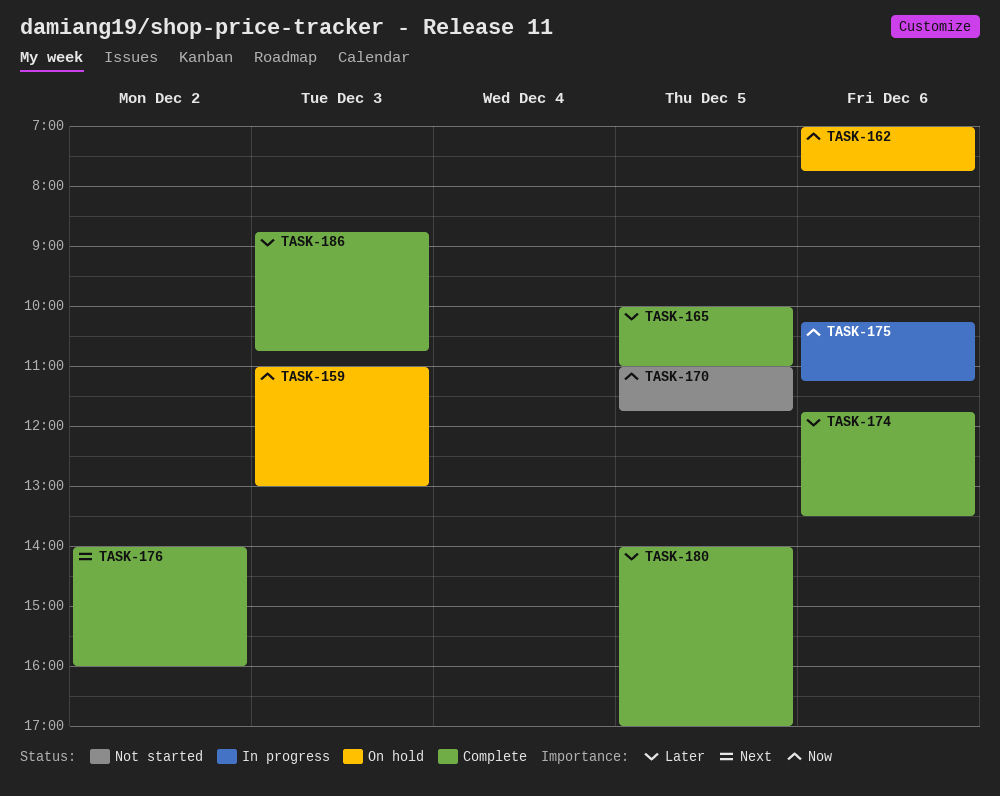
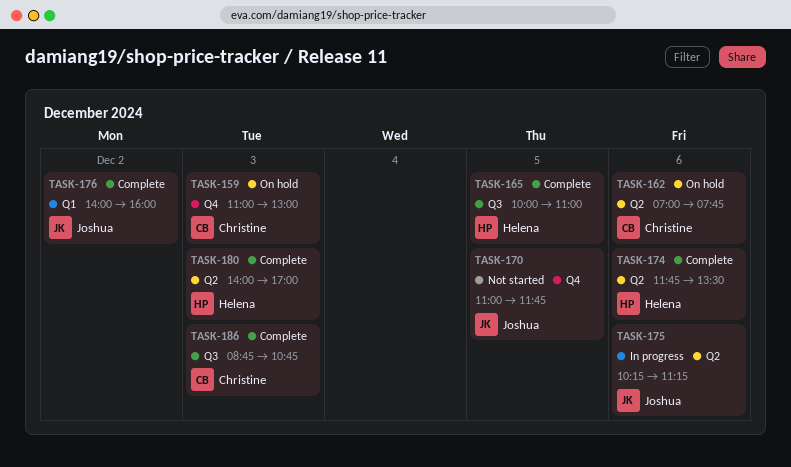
TASK-180, day: Dec 5 -> Dec 3

